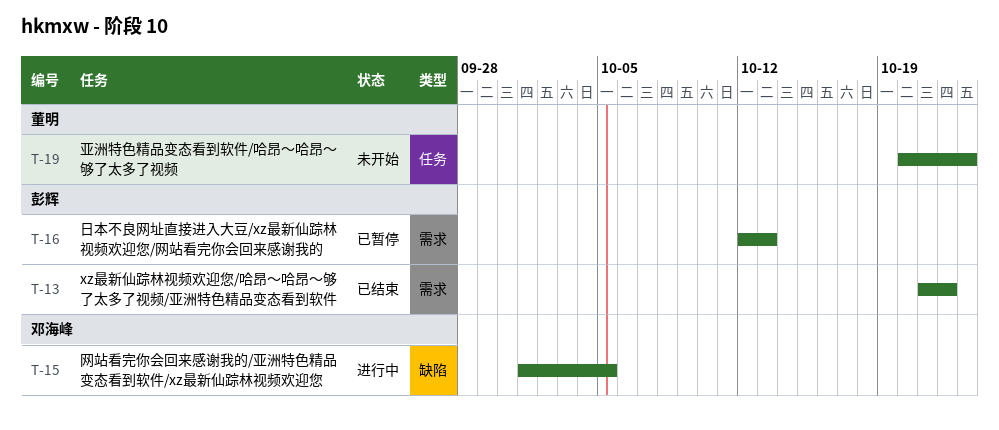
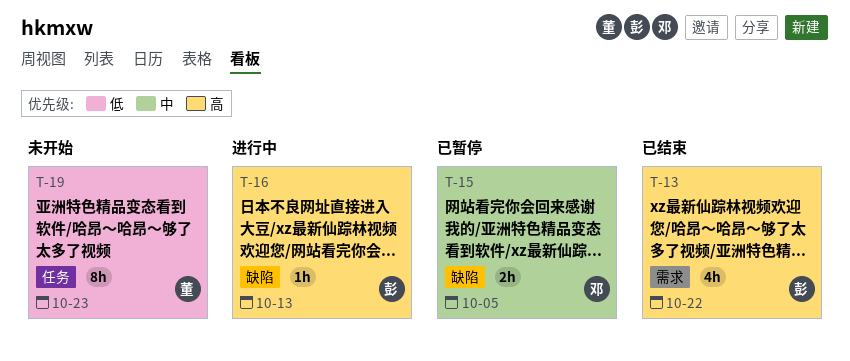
T-15, status: 进行中 -> 已暂停
T-16, status: 已暂停 -> 进行中
T-16, label: 需求 -> 缺陷

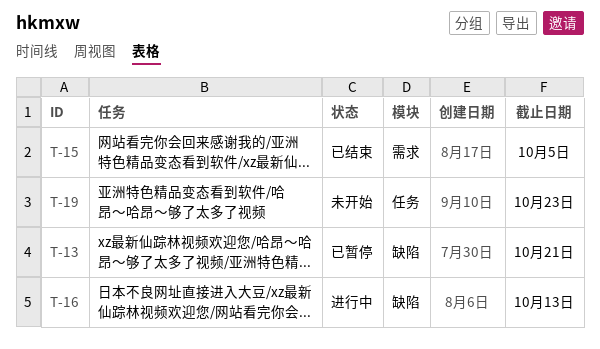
T-13, status: 已结束 -> 已暂停
T-13, label: 需求 -> 缺陷
T-13, due: Oct 22 -> Oct 21
T-15, status: 已暂停 -> 已结束
T-15, label: 缺陷 -> 需求

